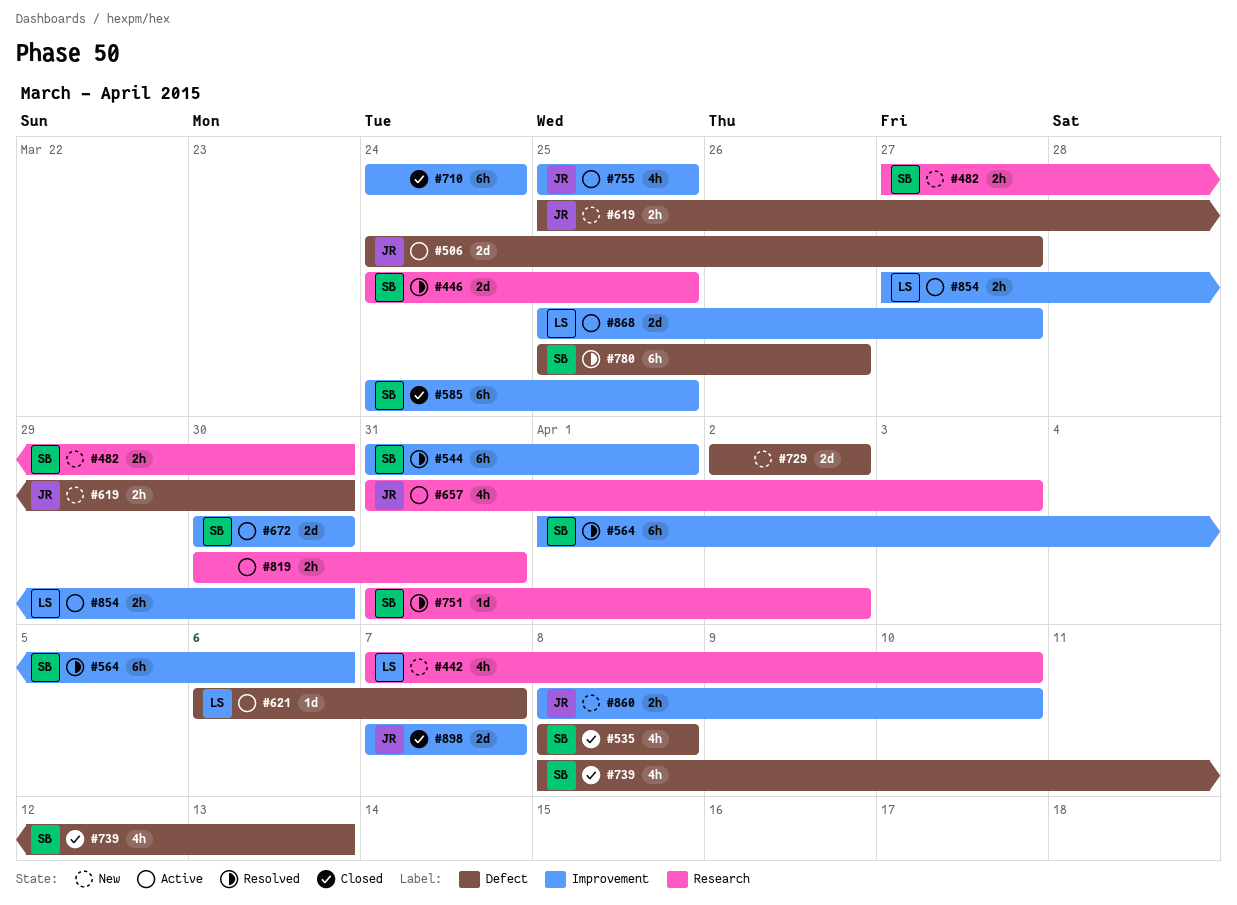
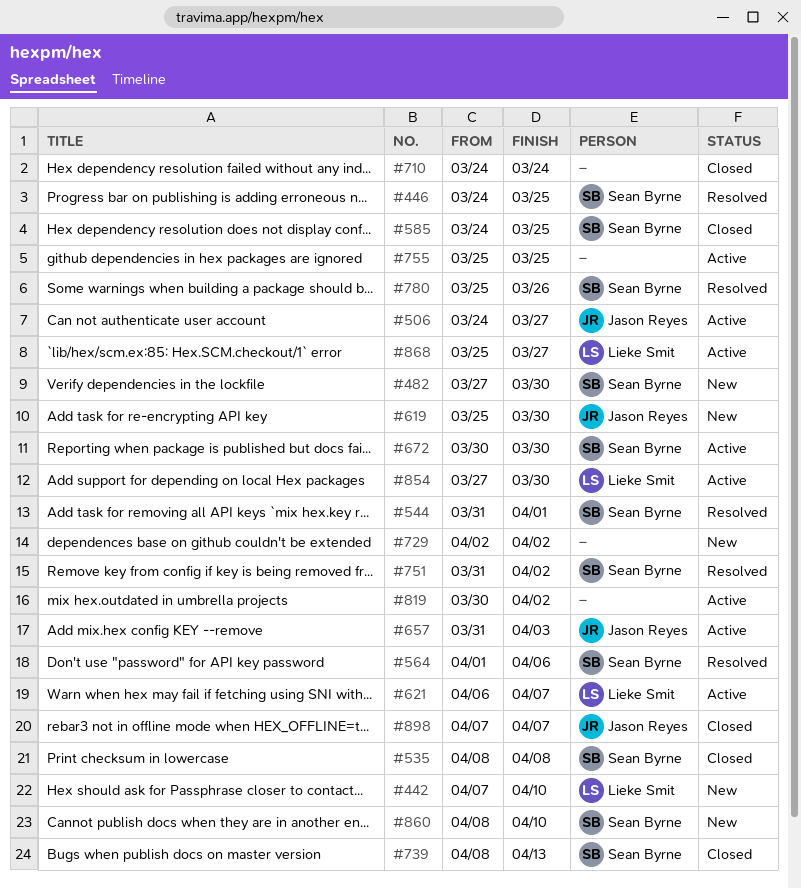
#755, owner: Jason Reyes -> none
#819, due: Mar 31 -> Apr 2
#860, owner: Jason Reyes -> Sean Byrne

